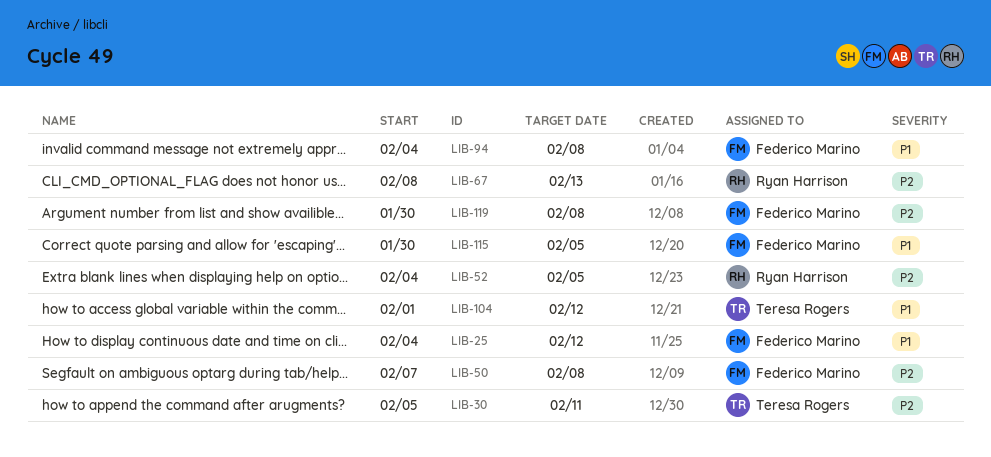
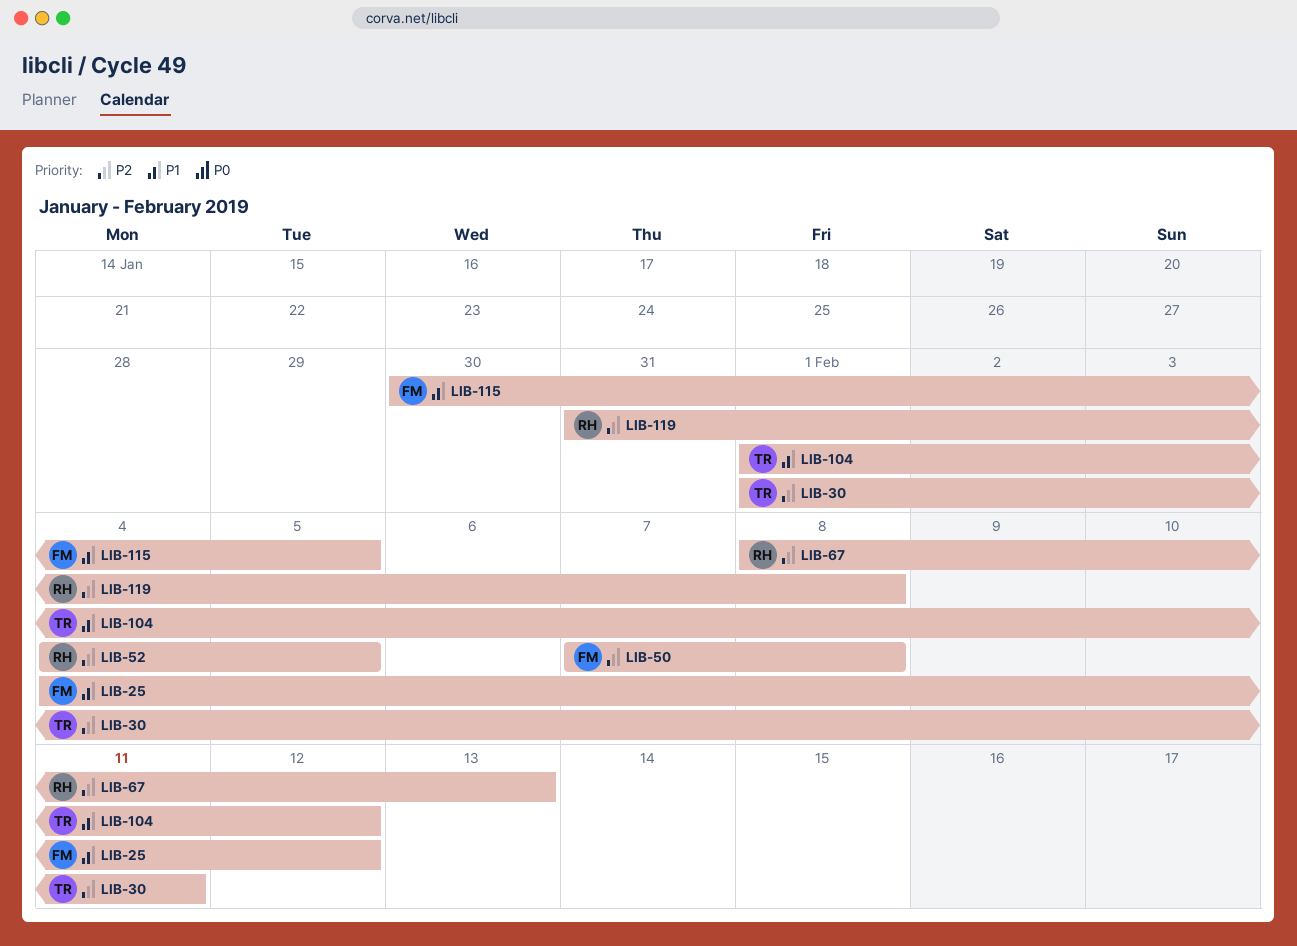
LIB-30, start: Feb 5 -> Feb 1
LIB-94: present -> none
LIB-119, owner: Federico Marino -> Ryan Harrison
LIB-119, start: Jan 30 -> Jan 31

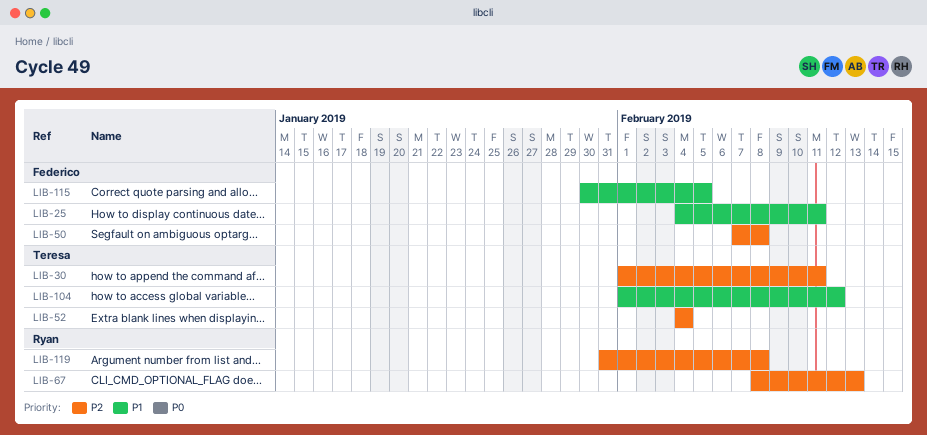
LIB-25, due: Feb 12 -> Feb 11
LIB-52, owner: Ryan -> Teresa
LIB-52, due: Feb 5 -> Feb 4

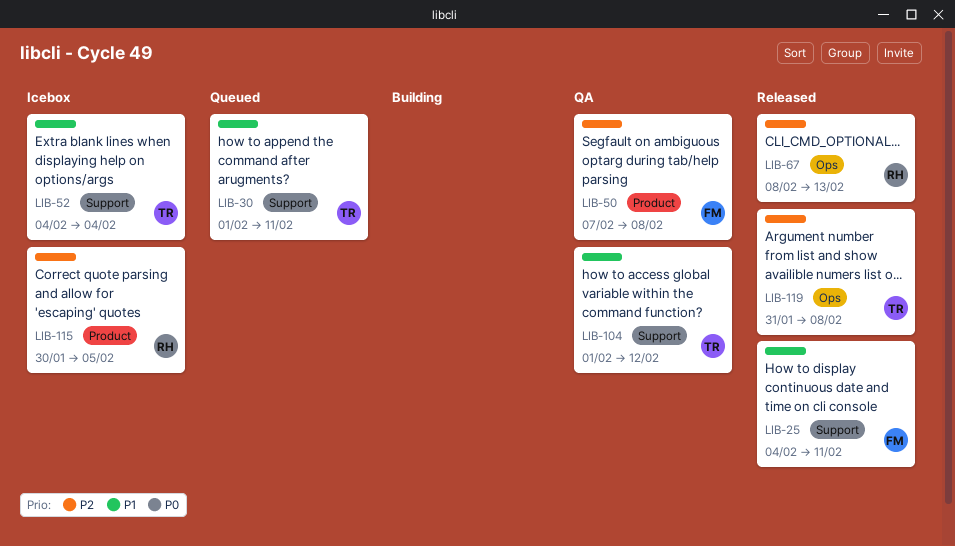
LIB-30, priority: P2 -> P1
LIB-52, priority: P2 -> P1
LIB-115, owner: Federico -> Ryan
LIB-115, priority: P1 -> P2
LIB-119, owner: Ryan -> Teresa

